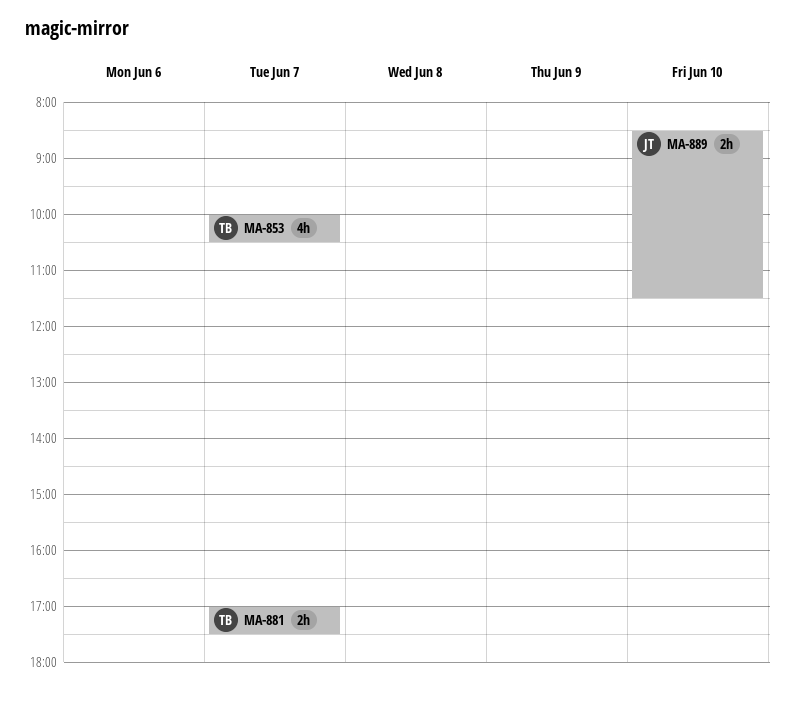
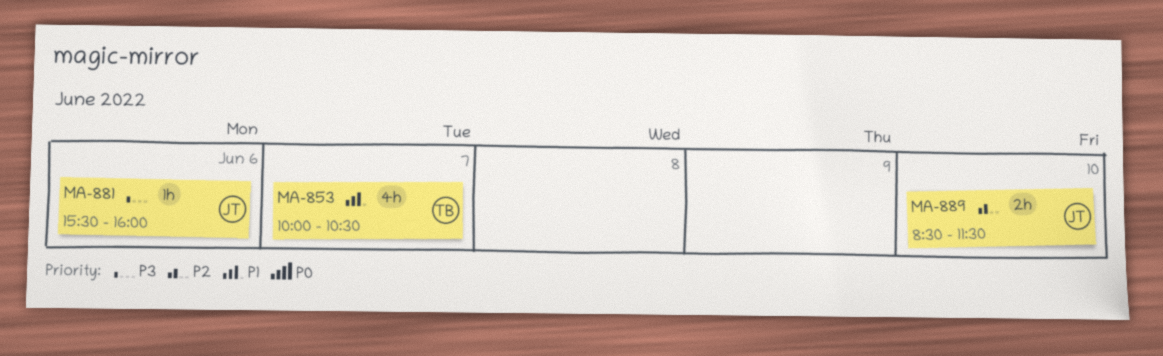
MA-881, owner: TB -> JT
MA-881, estimate: 2h -> 1h
MA-881, day: Jun 7 -> Jun 6
MA-881, begins: 17:00 -> 15:30
MA-881, ends: 17:30 -> 16:00

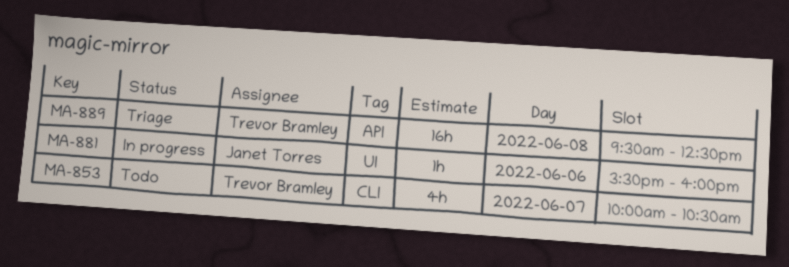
MA-889, owner: Janet Torres -> Trevor Bramley
MA-889, estimate: 2h -> 16h
MA-889, day: Jun 10 -> Jun 8
MA-889, begins: 08:30 -> 09:30
MA-889, ends: 11:30 -> 12:30

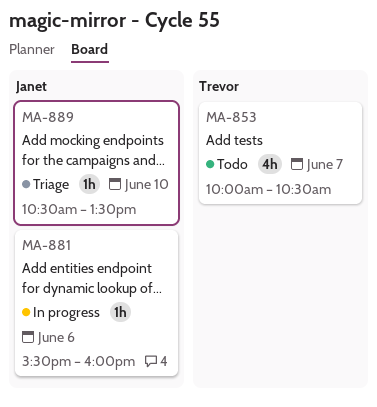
MA-889, owner: Trevor Bramley -> Janet Torres
MA-889, estimate: 16h -> 1h
MA-889, day: Jun 8 -> Jun 10
MA-889, begins: 09:30 -> 10:30
MA-889, ends: 12:30 -> 13:30

